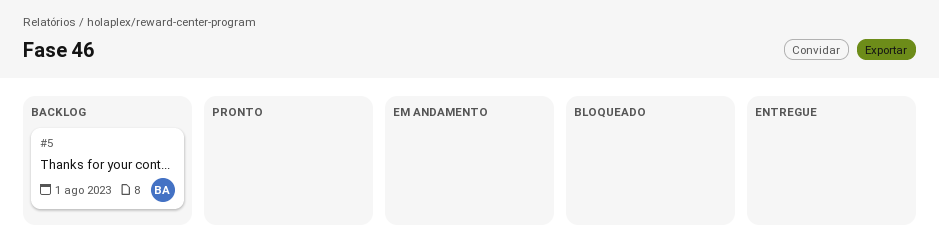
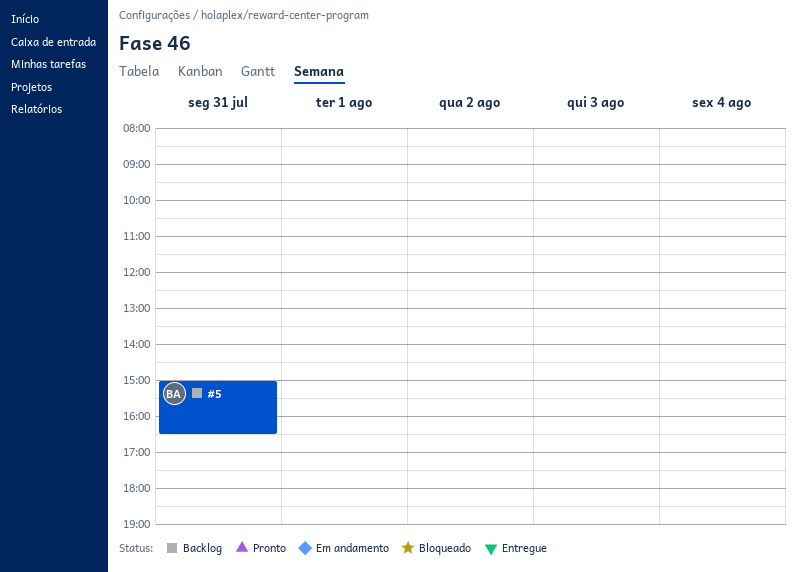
#5, day: Aug 1 -> Jul 31

